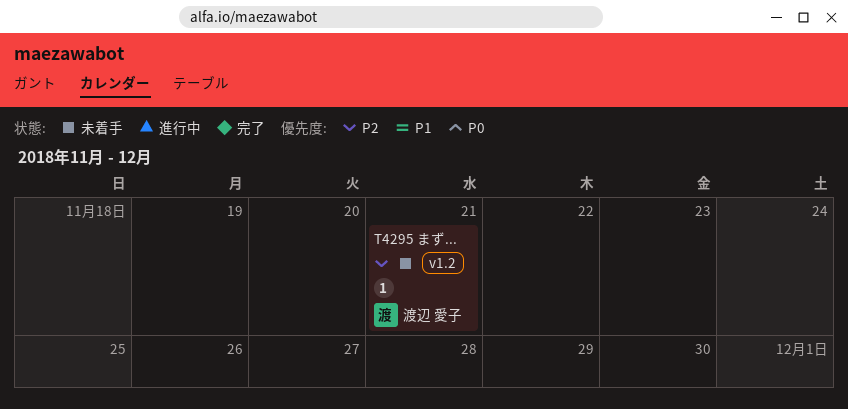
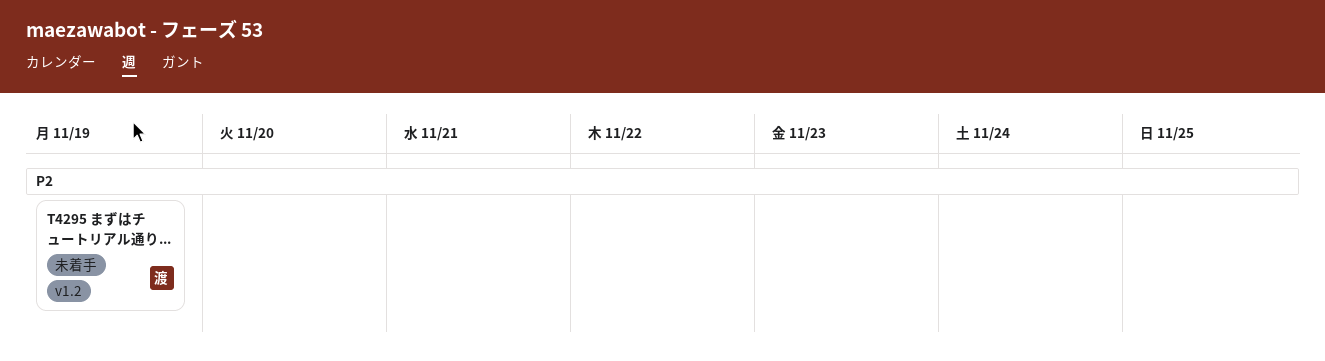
T4295, due: Nov 21 -> Nov 19

